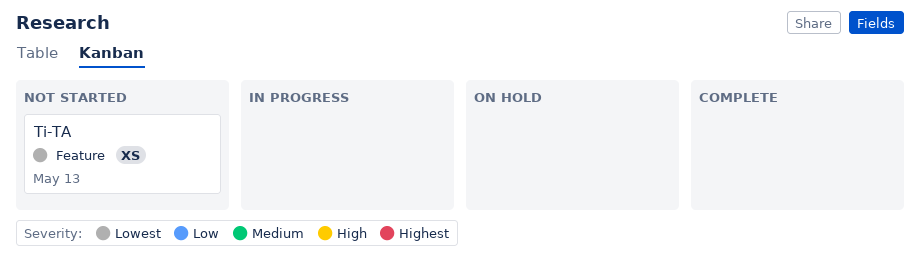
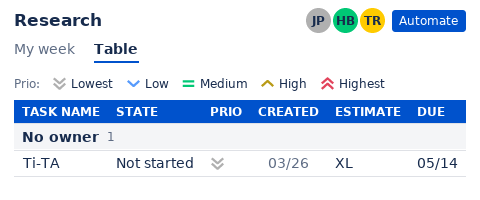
Ti-TA, estimate: XS -> XL
Ti-TA, due: May 13 -> May 14

